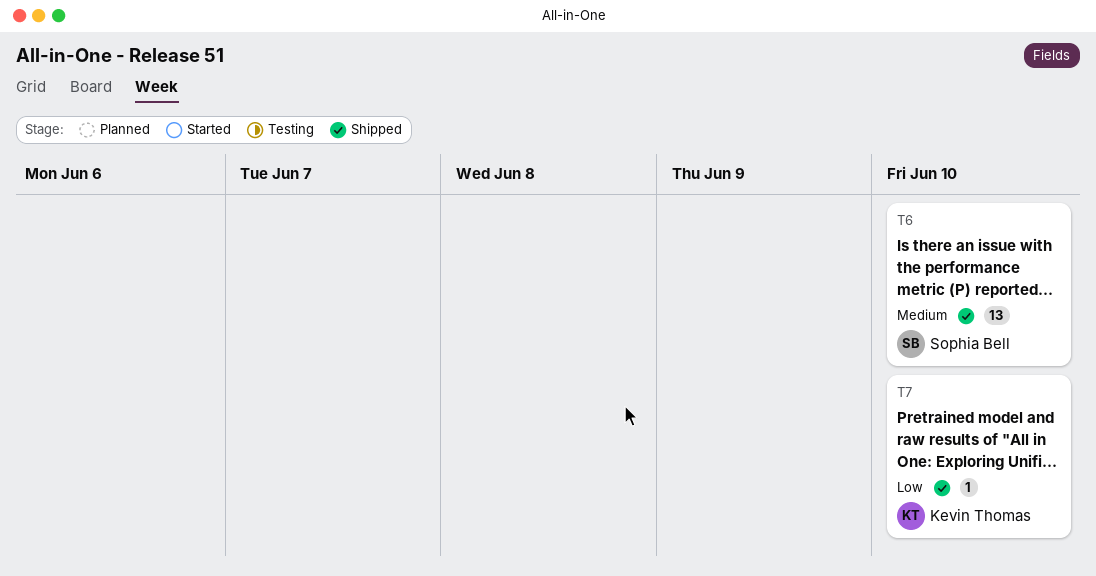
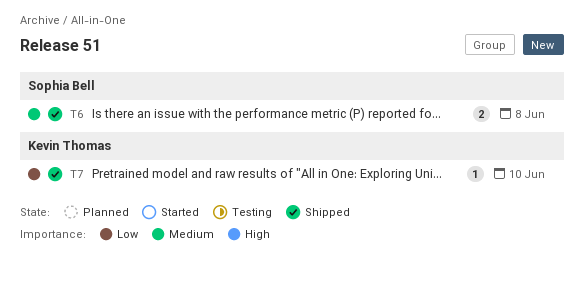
T6, estimate: 13 -> 2
T6, due: Jun 10 -> Jun 8

